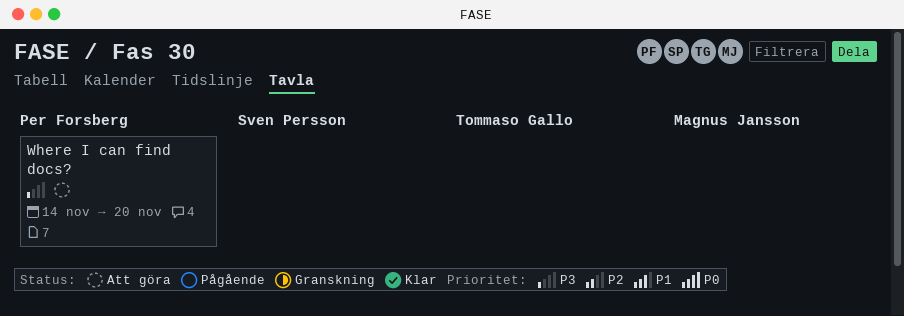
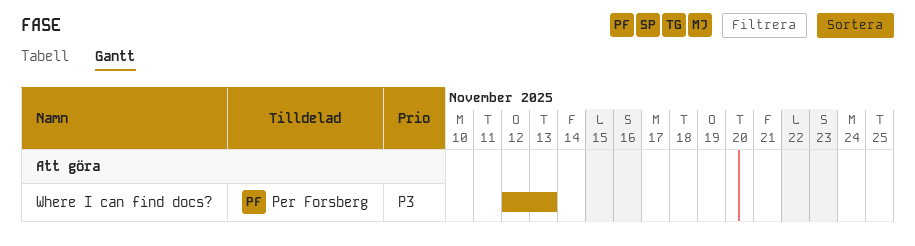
Where I can find docs?, start: Nov 14 -> Nov 12
Where I can find docs?, due: Nov 20 -> Nov 13

